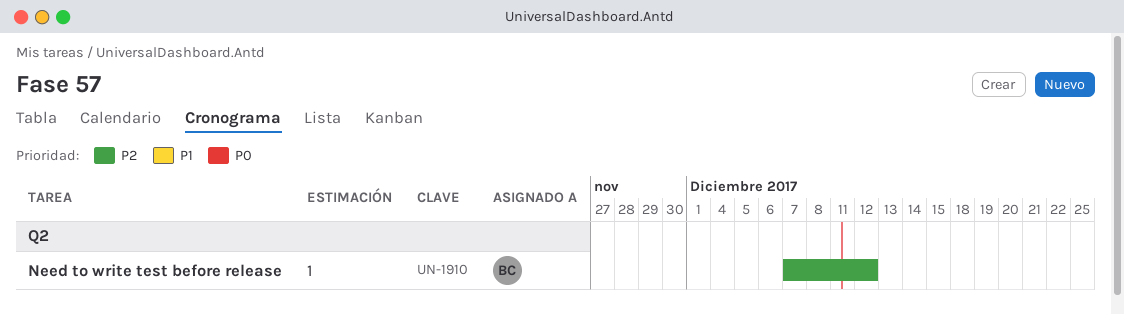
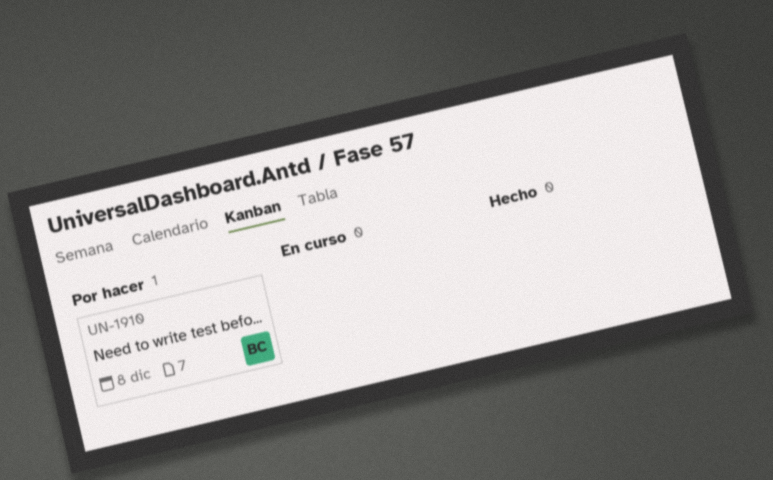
UN-1910, due: Dec 12 -> Dec 8

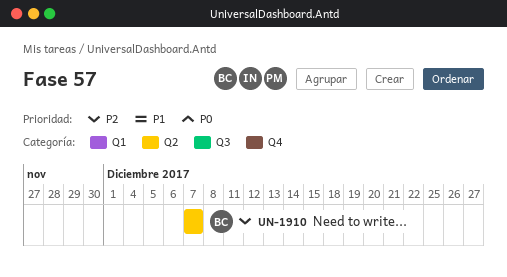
UN-1910, due: Dec 8 -> Dec 7

